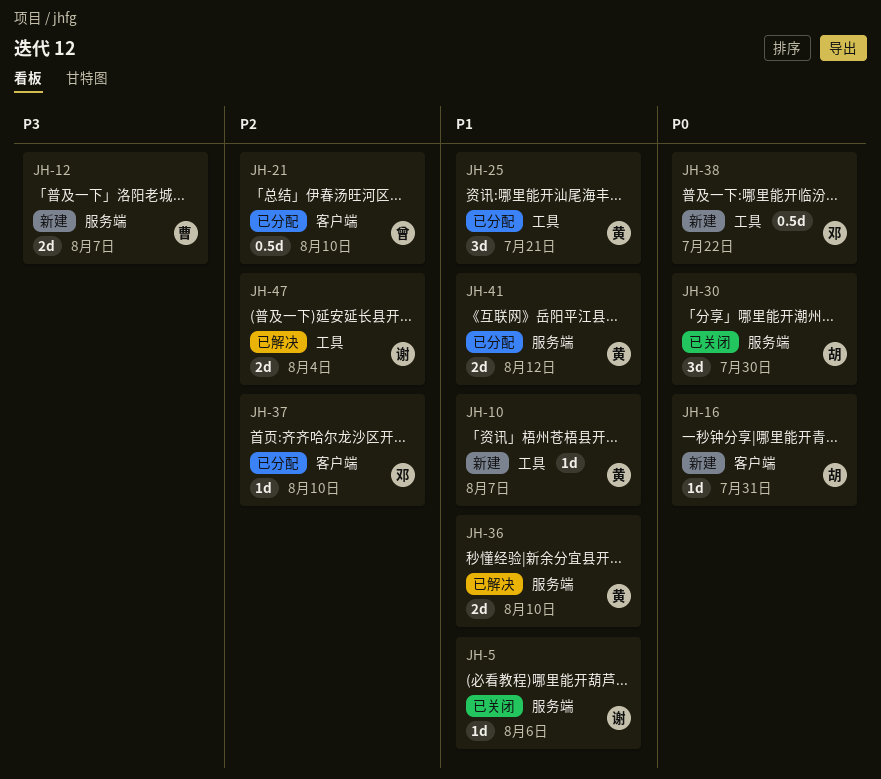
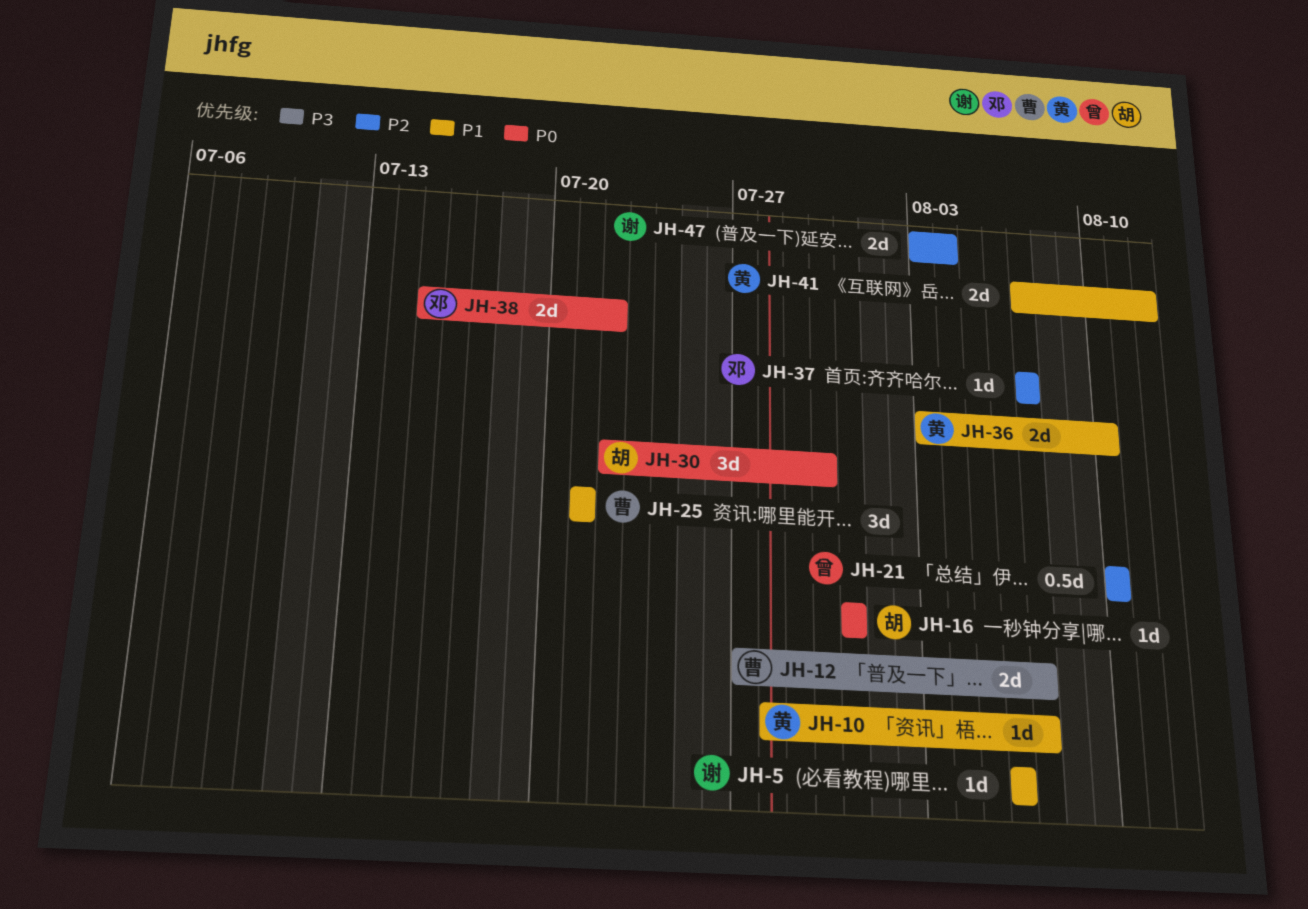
JH-25, owner: 黄 -> 曹
JH-37, due: Aug 10 -> Aug 7
JH-38, estimate: 0.5d -> 2d

